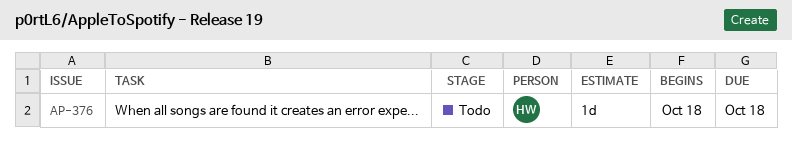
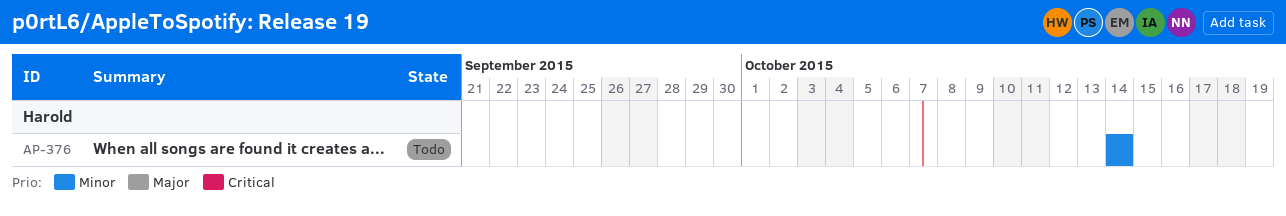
AP-376, start: Oct 18 -> Oct 14
AP-376, due: Oct 18 -> Oct 14

